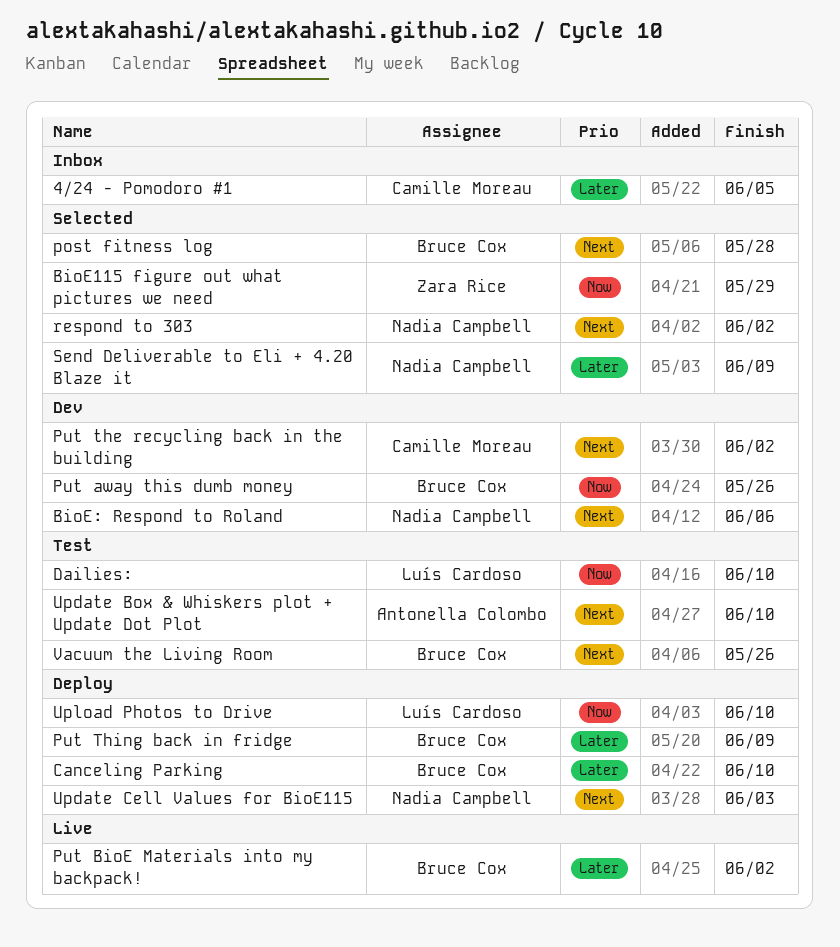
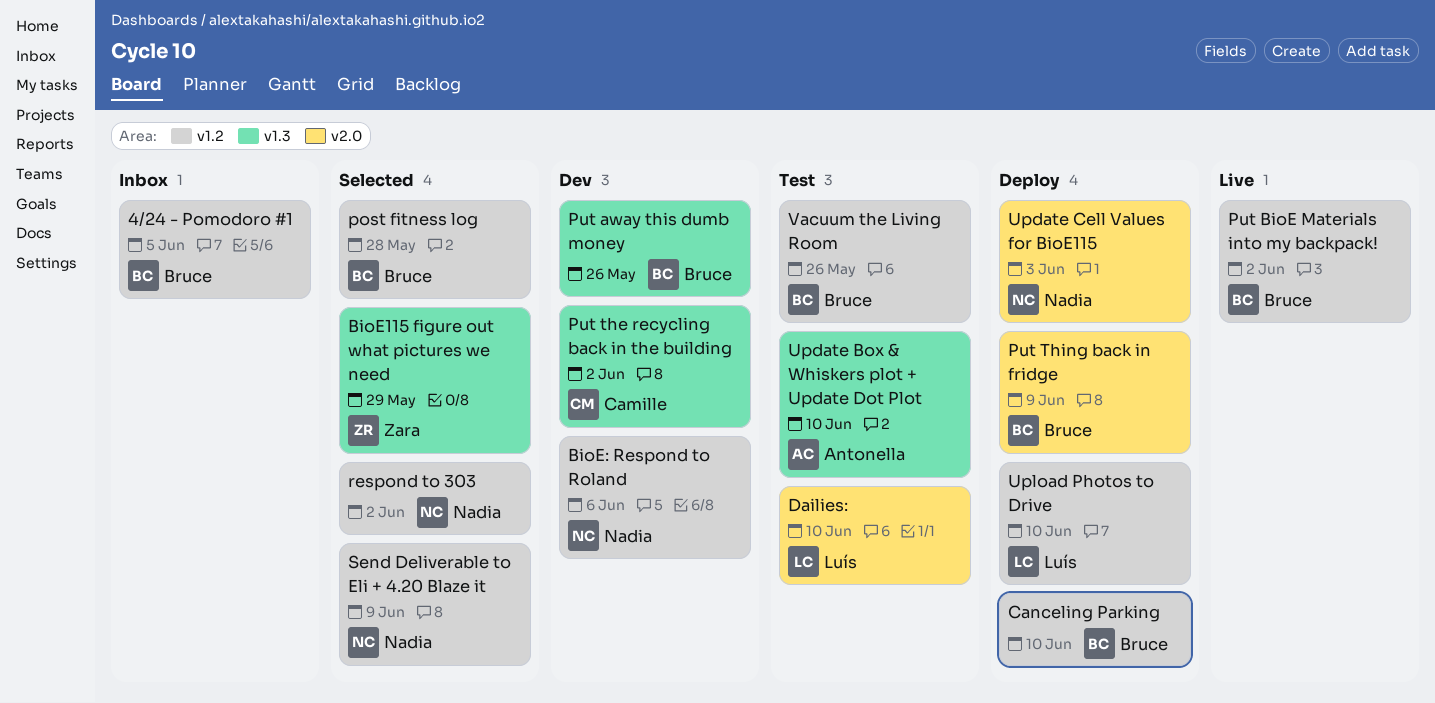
4/24 - Pomodoro #1, owner: Camille Moreau -> Bruce Cox

